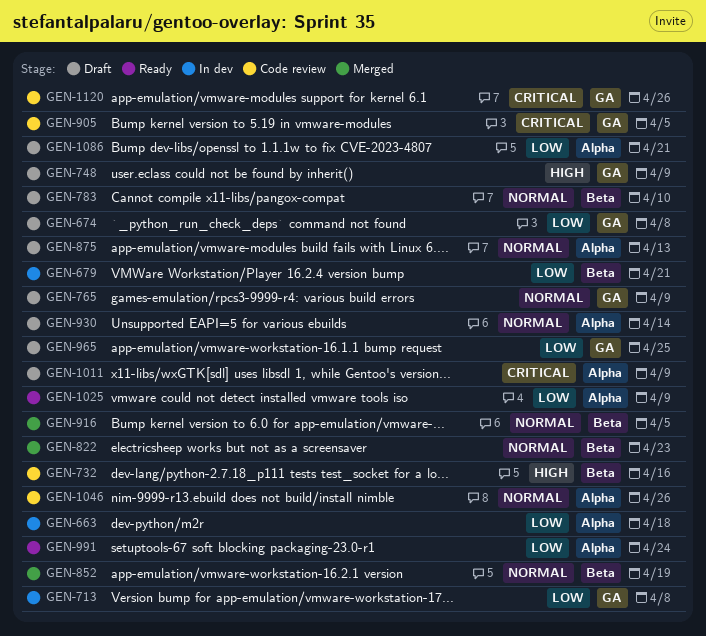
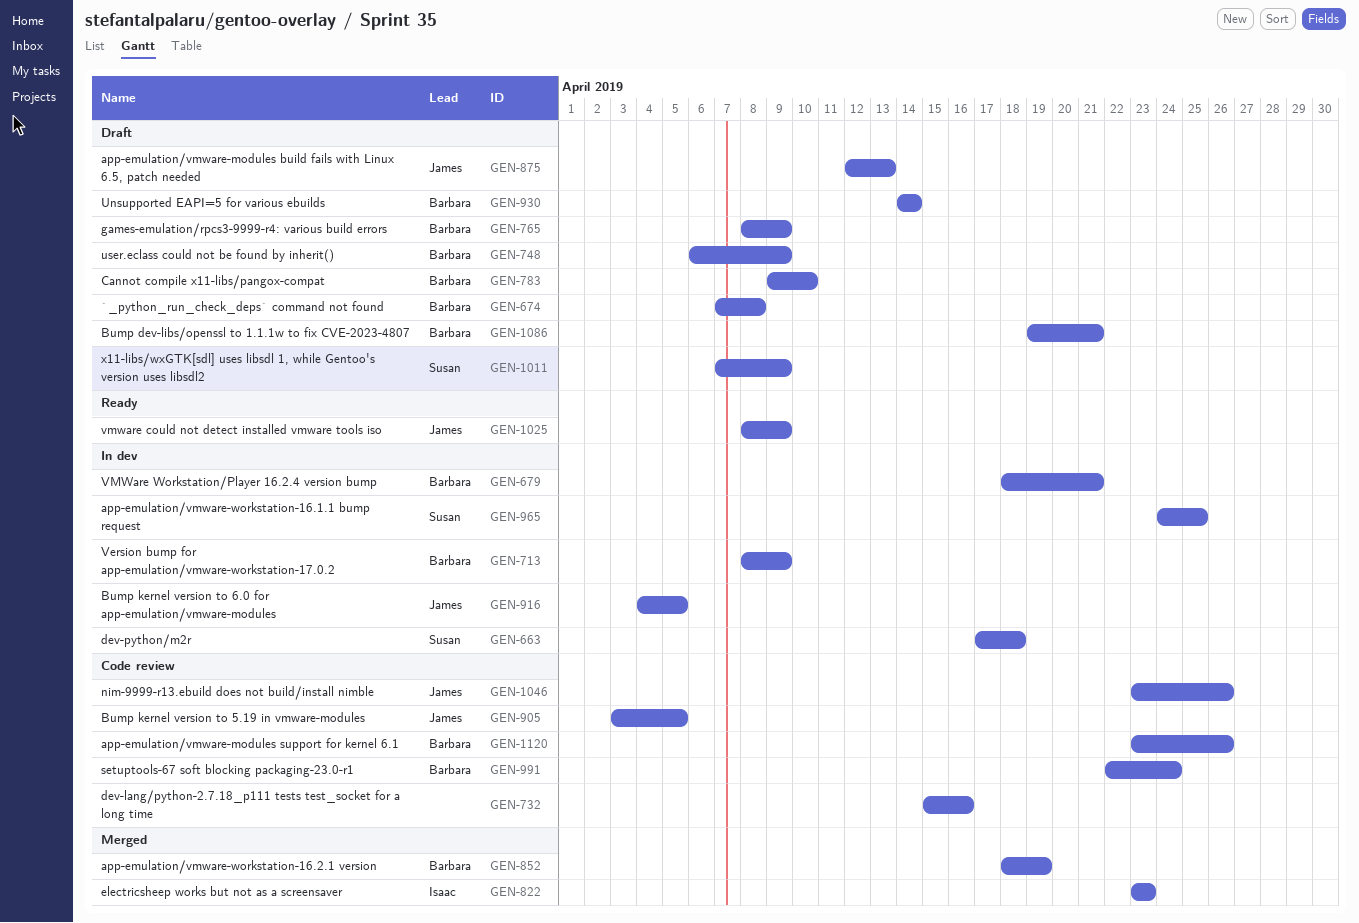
GEN-713, due: Apr 8 -> Apr 9
GEN-916, status: Merged -> In dev
GEN-965, status: Draft -> In dev
GEN-991, status: Ready -> Code review

